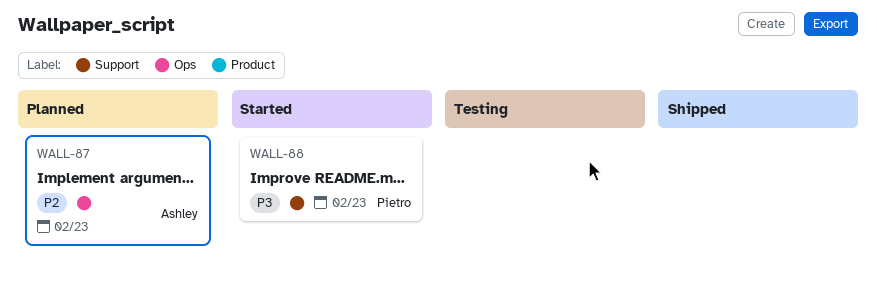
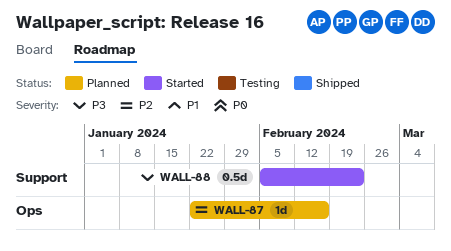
WALL-87, due: Feb 23 -> Feb 16

